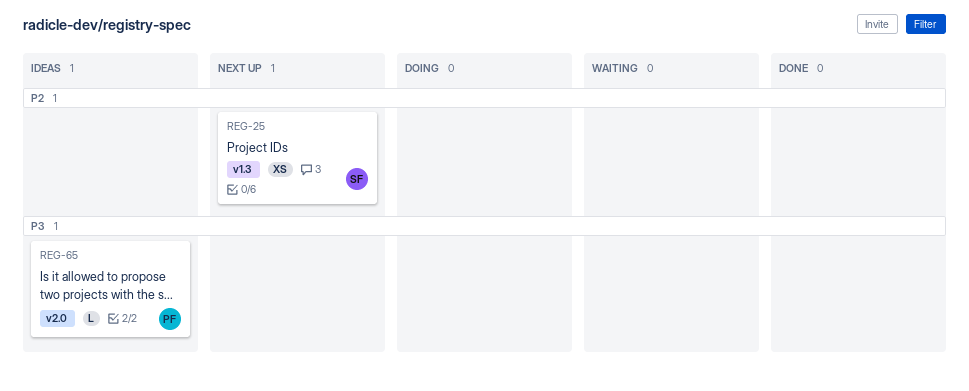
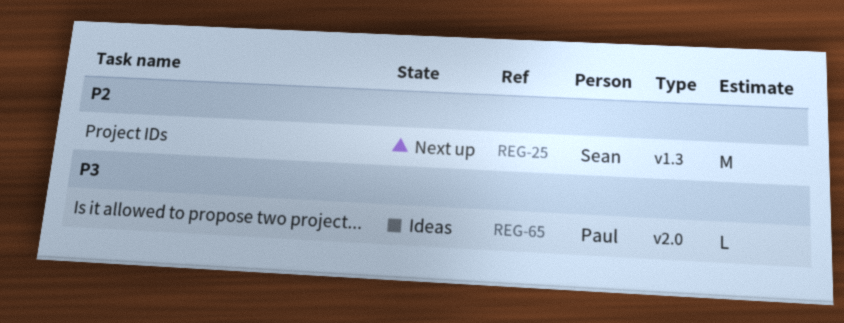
REG-25, estimate: XS -> M

